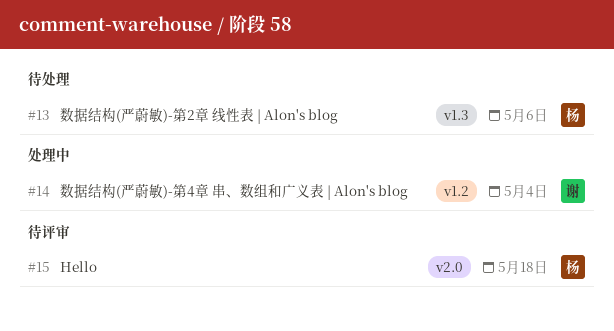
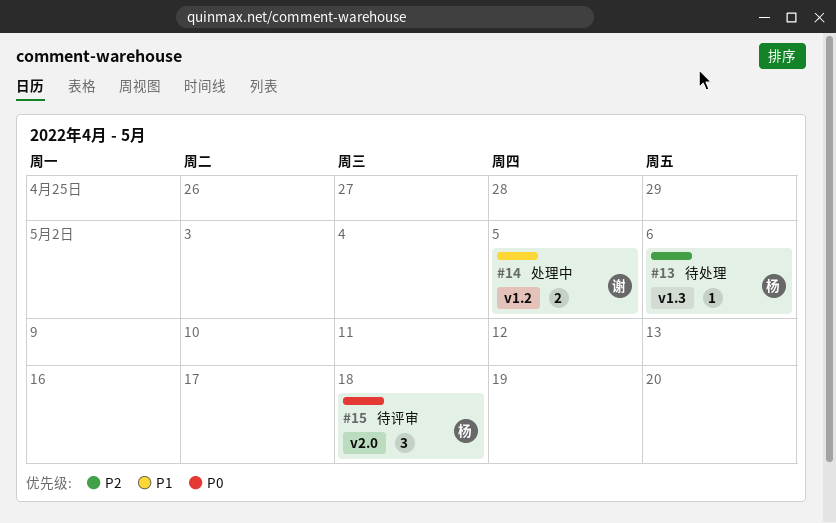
#14, due: May 4 -> May 5

